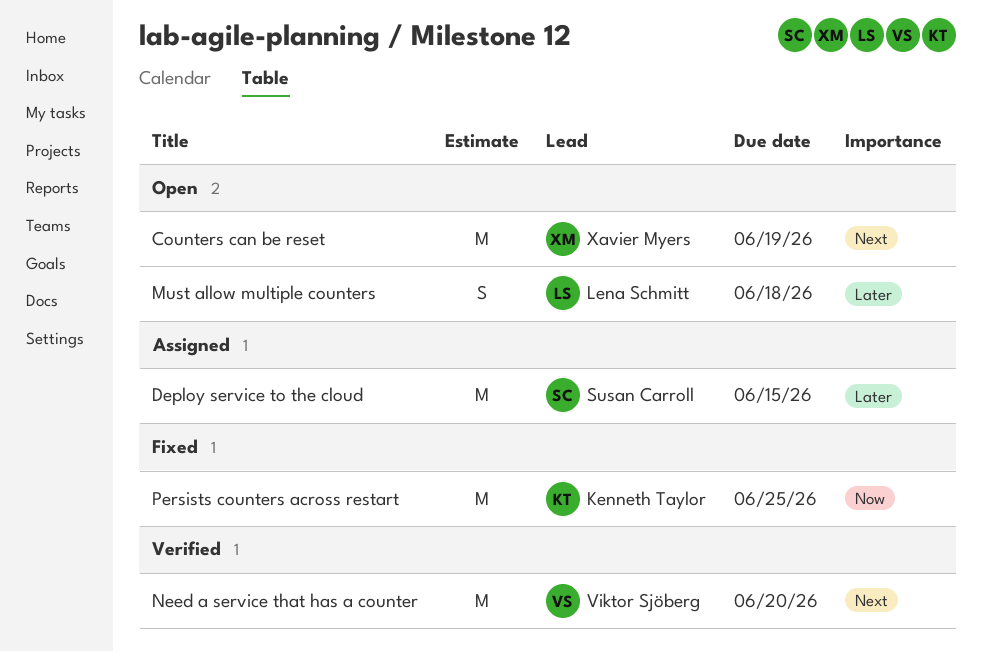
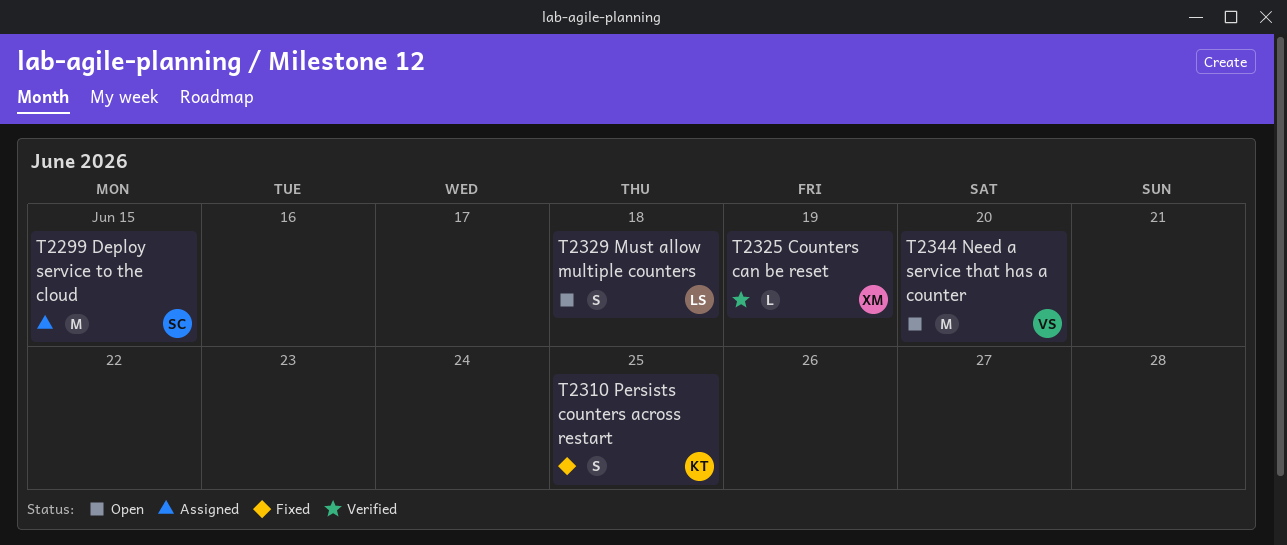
Counters can be reset, status: Open -> Verified
Counters can be reset, estimate: M -> L
Need a service that has a counter, status: Verified -> Open
Persists counters across restart, estimate: M -> S

